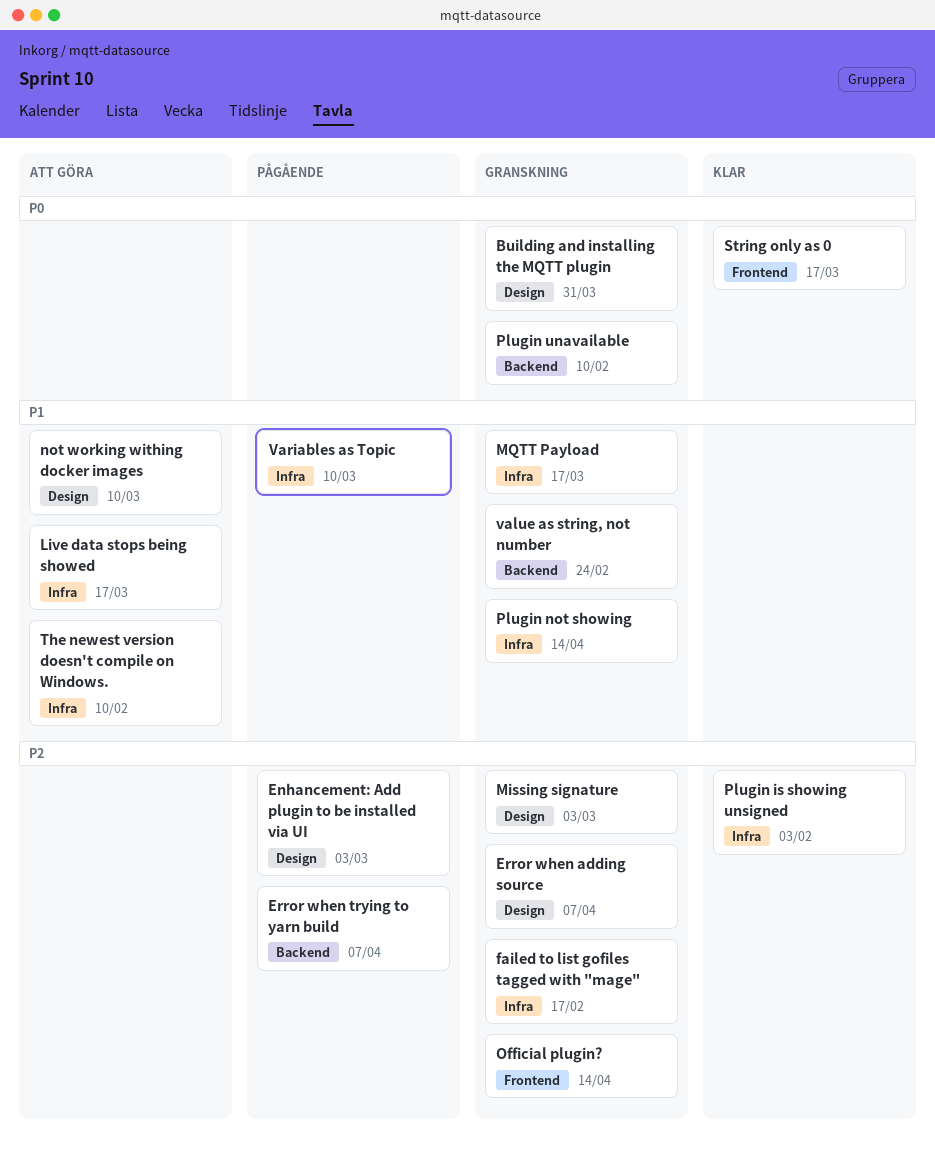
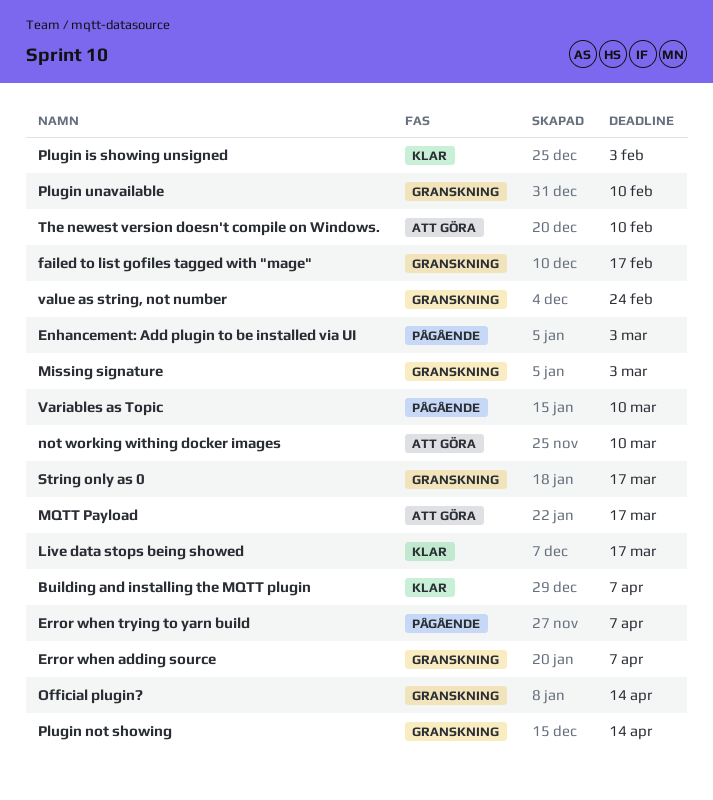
Building and installing the MQTT plugin, status: Granskning -> Klar
Building and installing the MQTT plugin, due: Mar 31 -> Apr 7
Live data stops being showed, status: Att göra -> Klar
MQTT Payload, status: Granskning -> Att göra
String only as 0, status: Klar -> Granskning

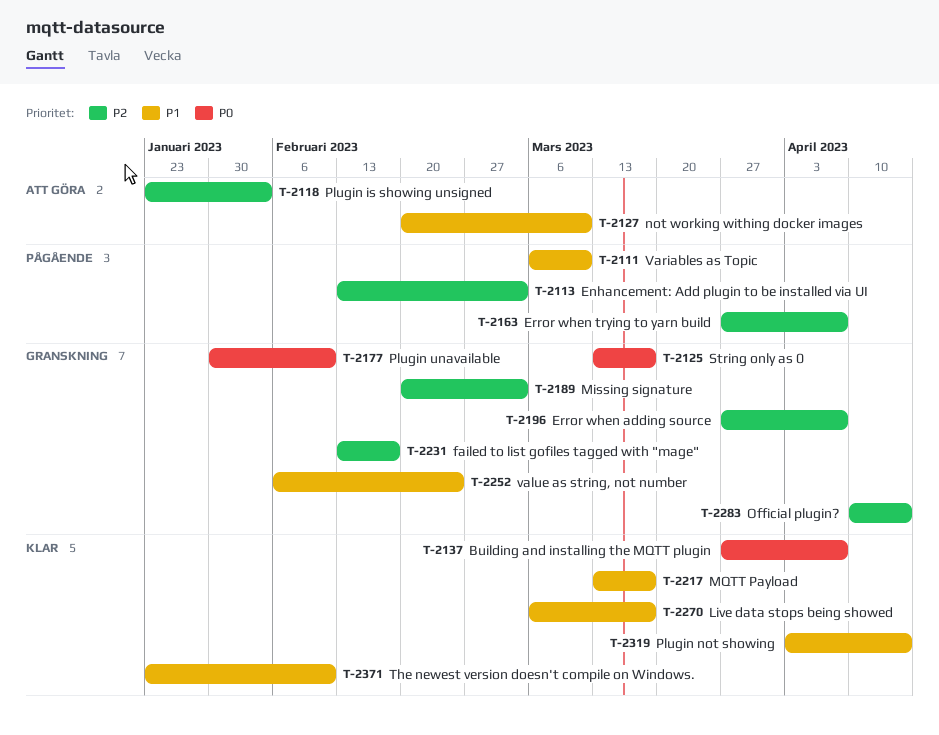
MQTT Payload, status: Att göra -> Klar
Plugin is showing unsigned, status: Klar -> Att göra
Plugin not showing, status: Granskning -> Klar
The newest version doesn't compile on Windows., status: Att göra -> Klar

